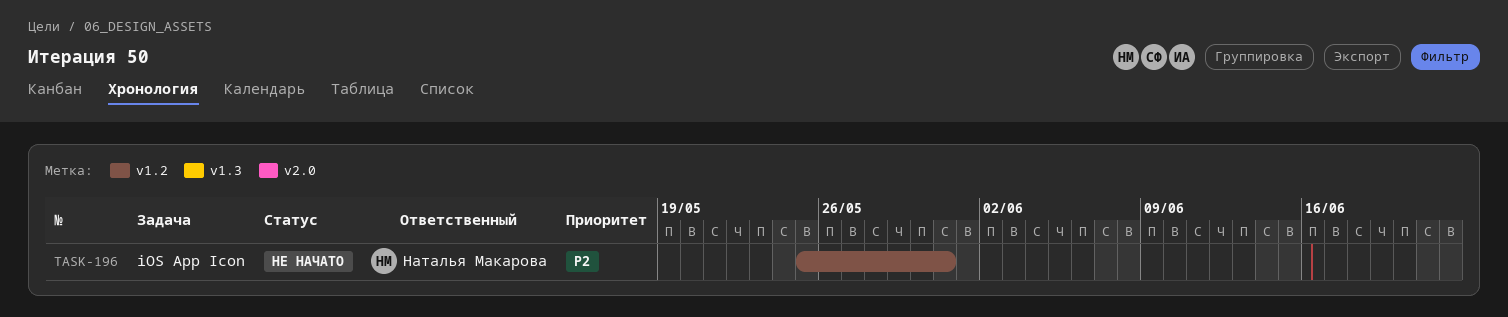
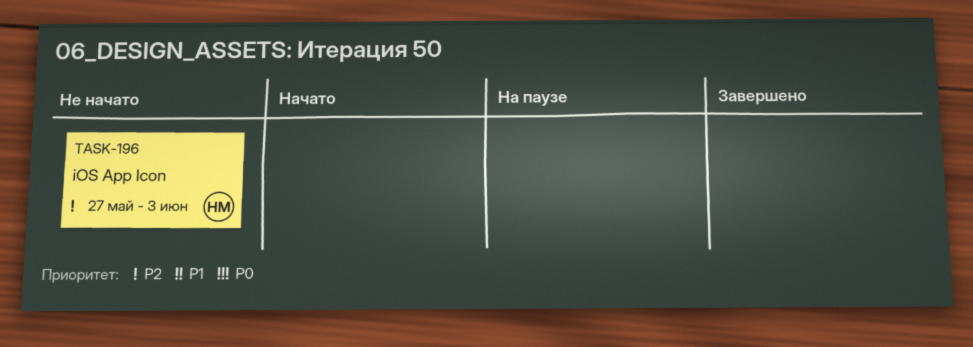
TASK-196, start: May 25 -> May 27
TASK-196, due: May 31 -> Jun 3

